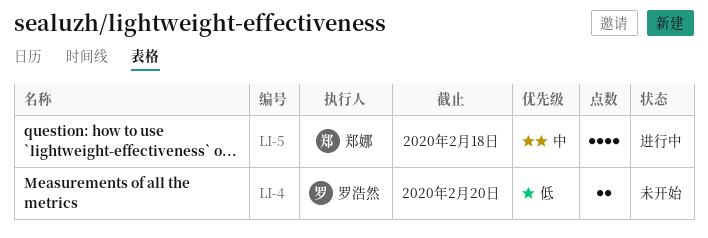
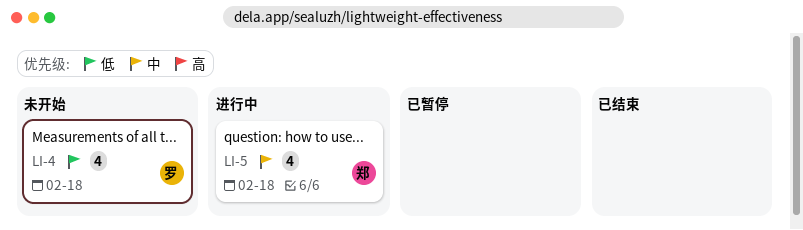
LI-4, estimate: 2 -> 4
LI-4, due: Feb 20 -> Feb 18

